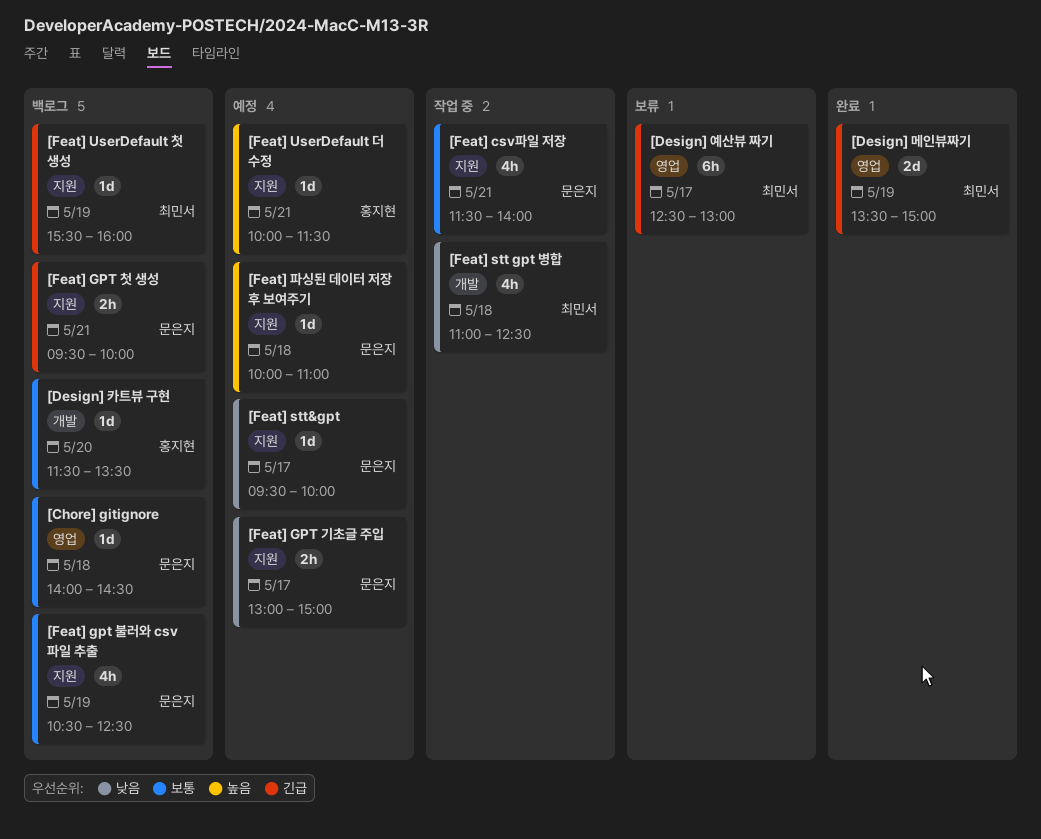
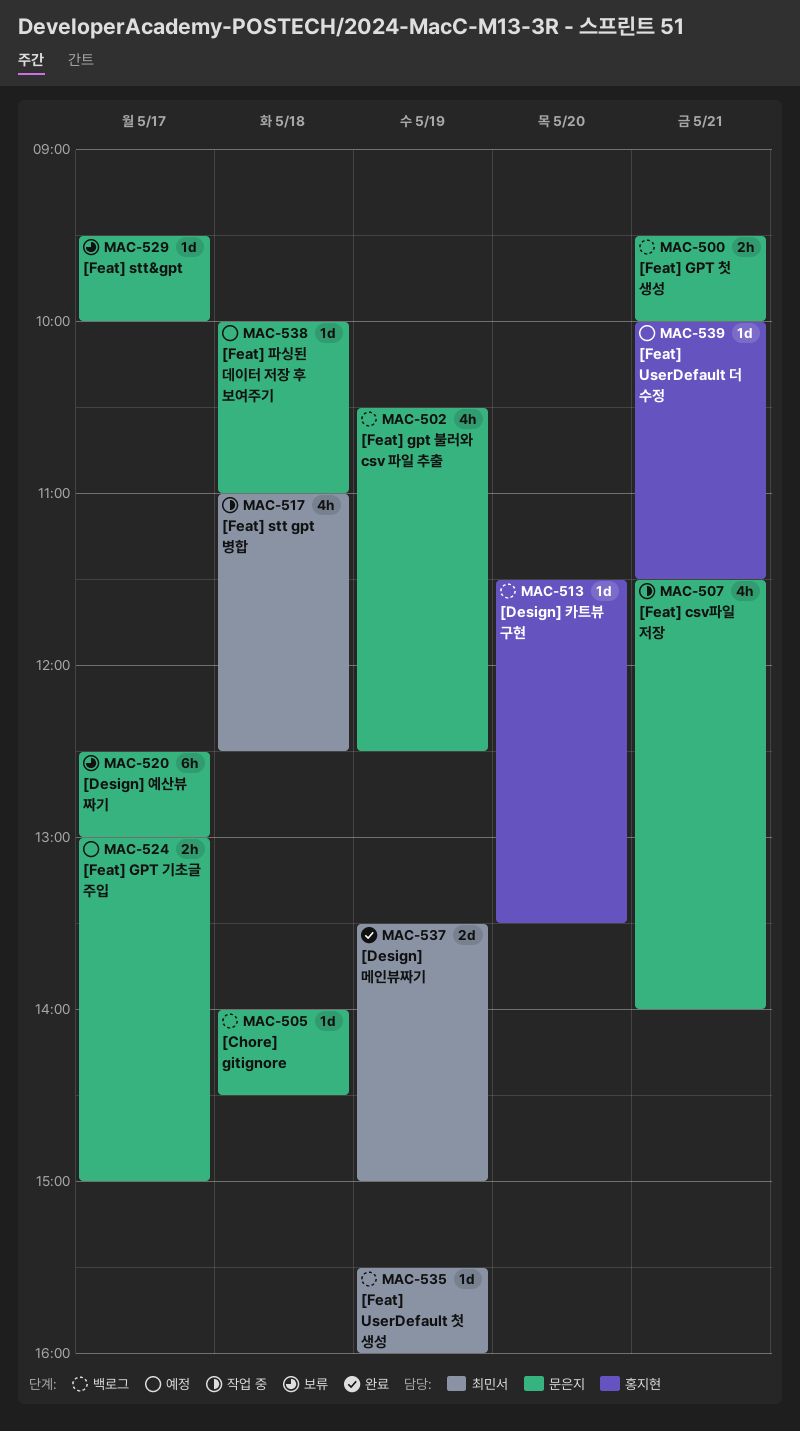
[Design] 예산뷰 짜기, owner: 최민서 -> 문은지
[Feat] stt&gpt, status: 예정 -> 보류

